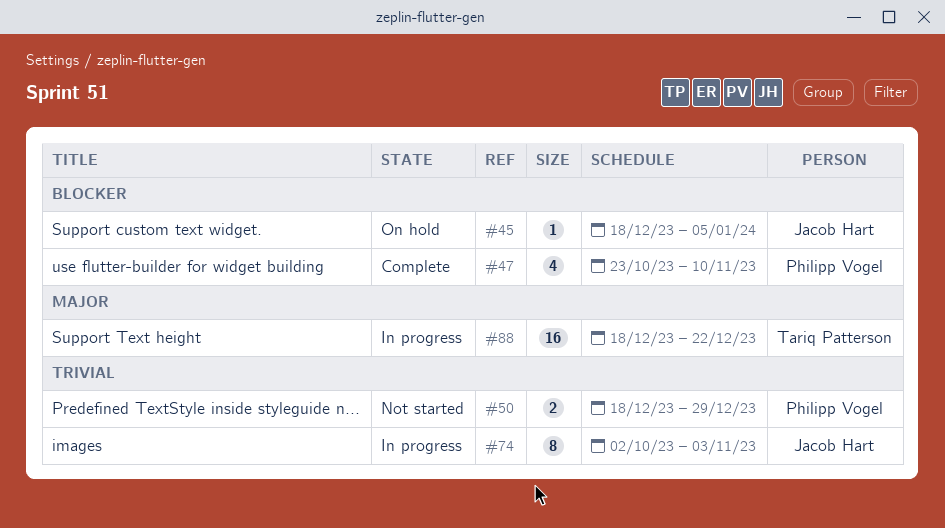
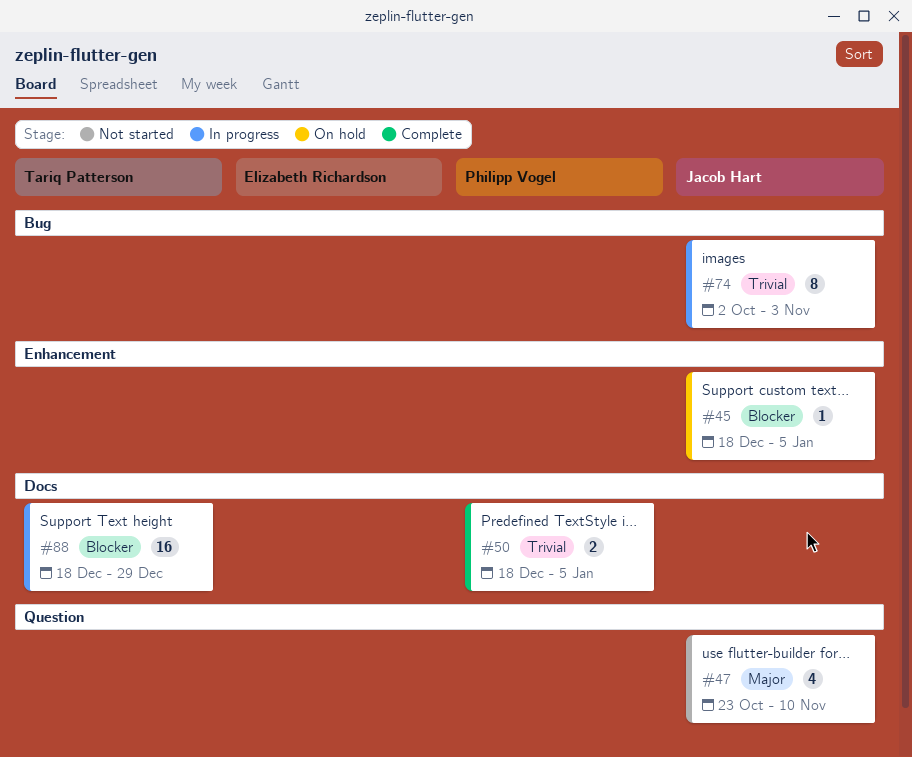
#47, status: Complete -> Not started
#47, owner: Philipp Vogel -> Jacob Hart
#47, priority: Blocker -> Major
#50, status: Not started -> Complete
#50, due: Dec 29 -> Jan 5
#88, priority: Major -> Blocker
#88, due: Dec 22 -> Dec 29

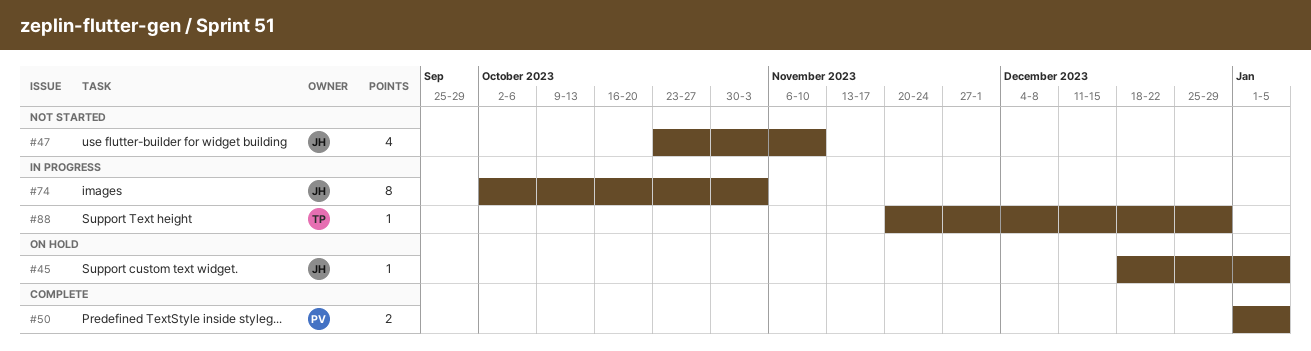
#50, start: Dec 18 -> Jan 1
#88, estimate: 16 -> 1
#88, start: Dec 18 -> Nov 20

